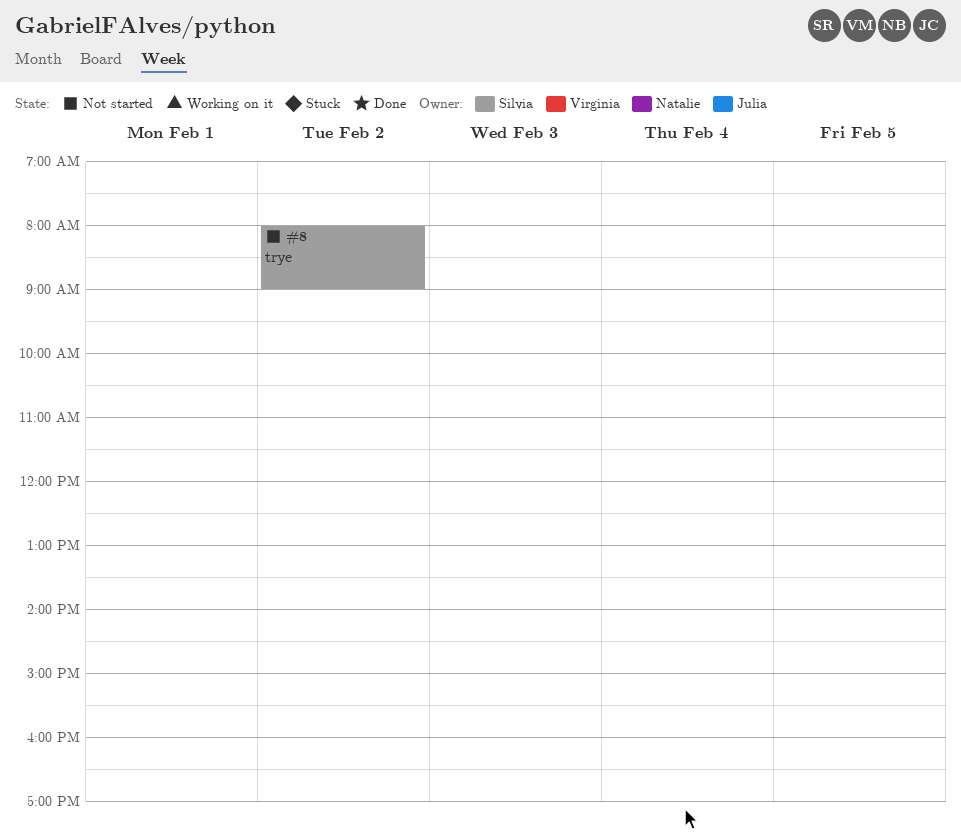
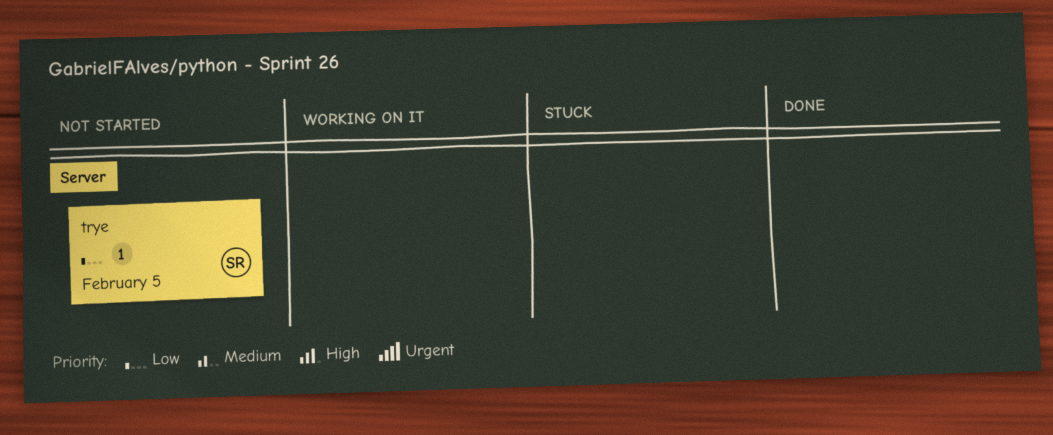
trye, day: Feb 2 -> Feb 5

